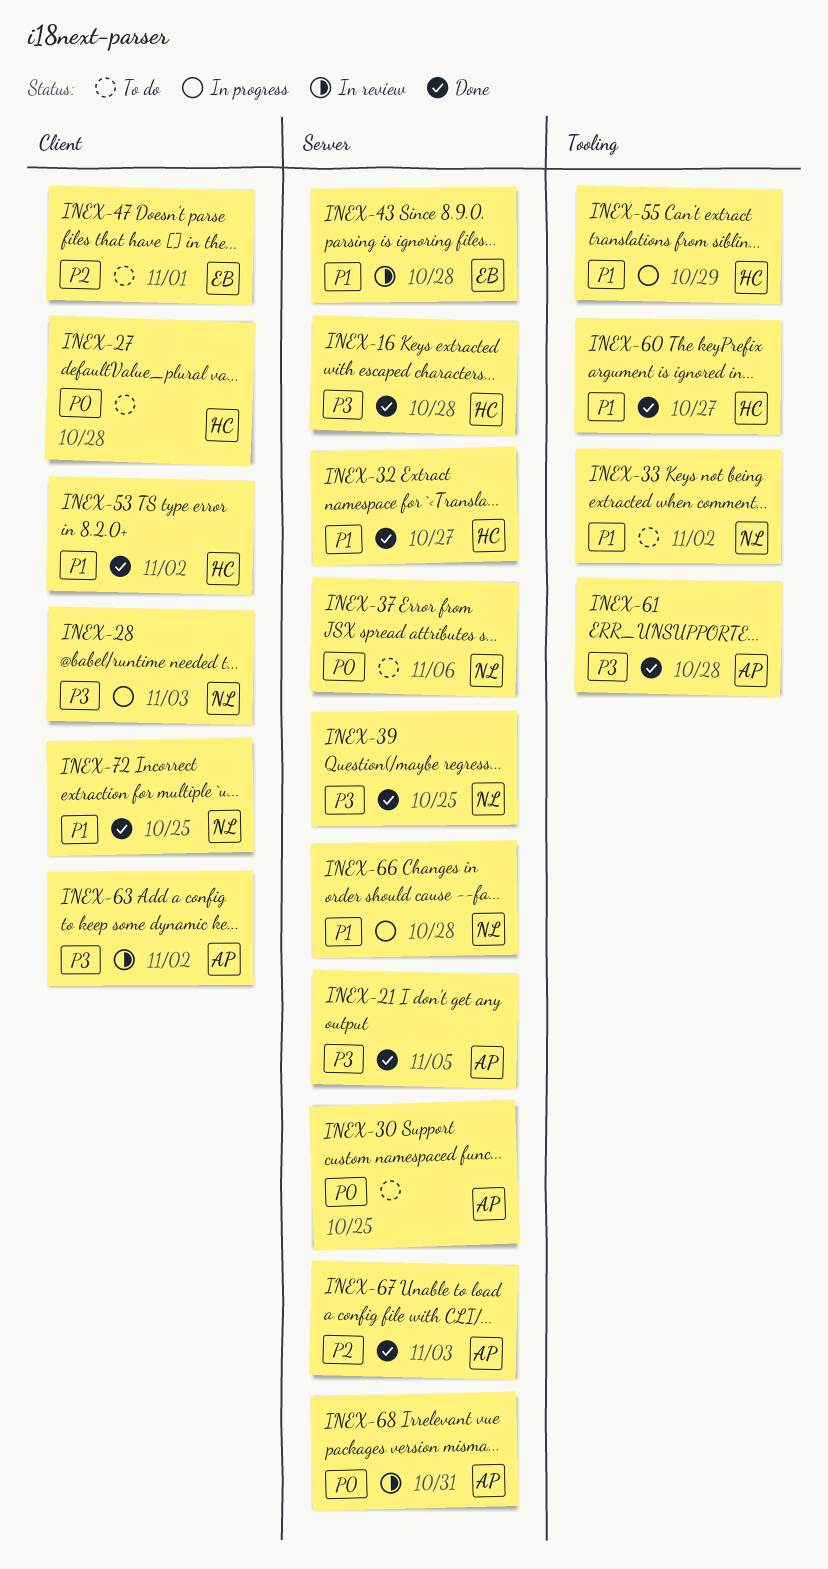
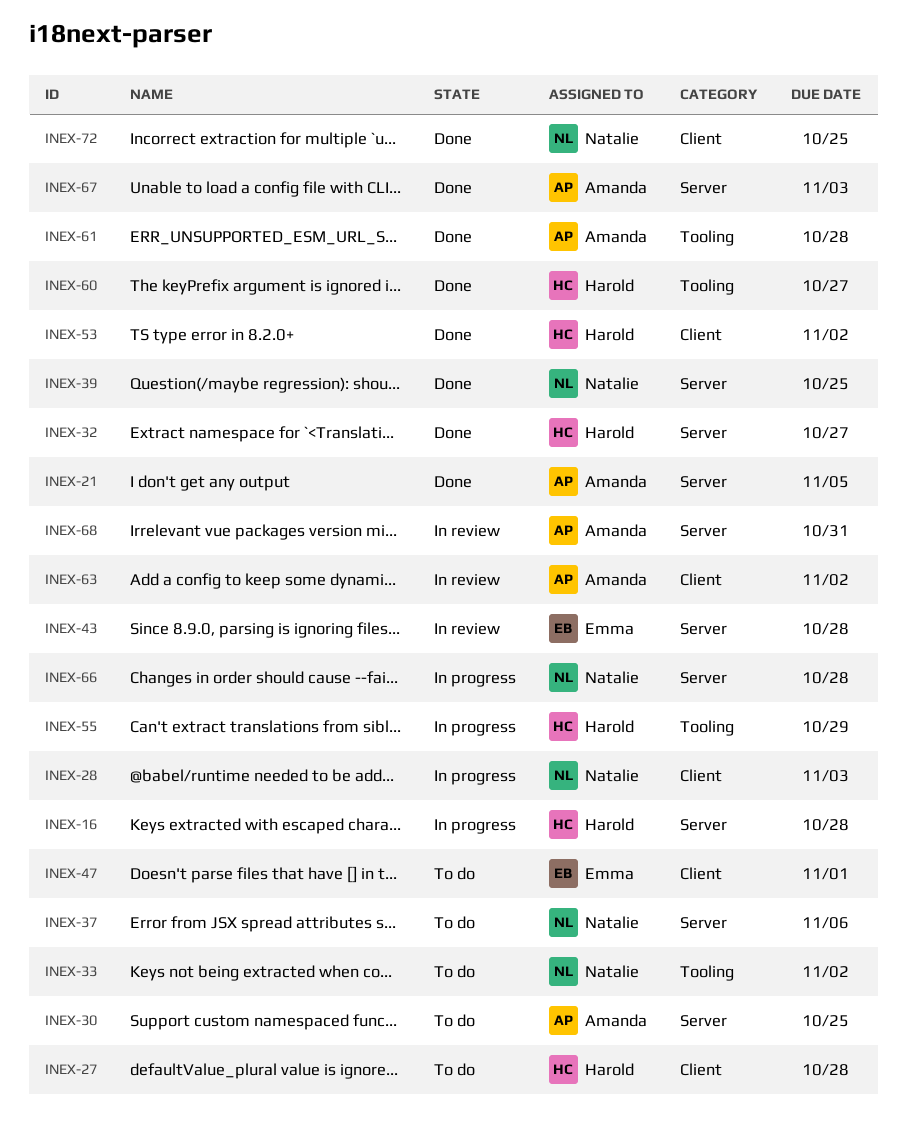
INEX-16, status: Done -> In progress

